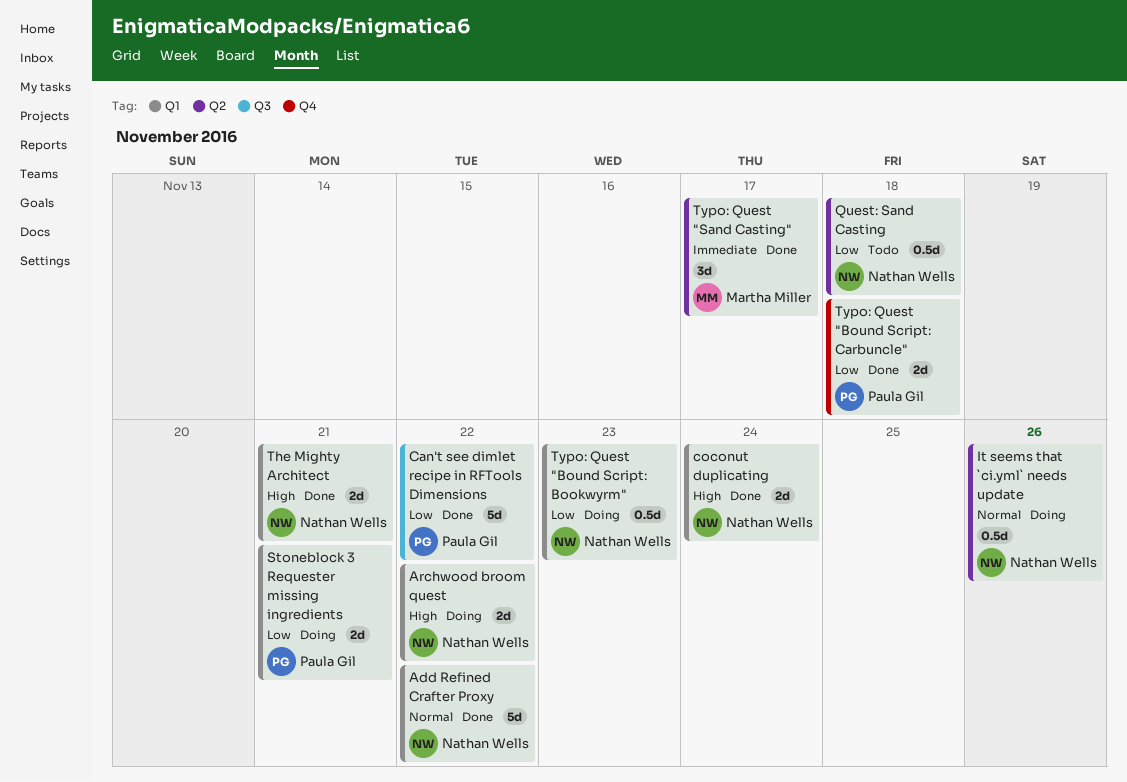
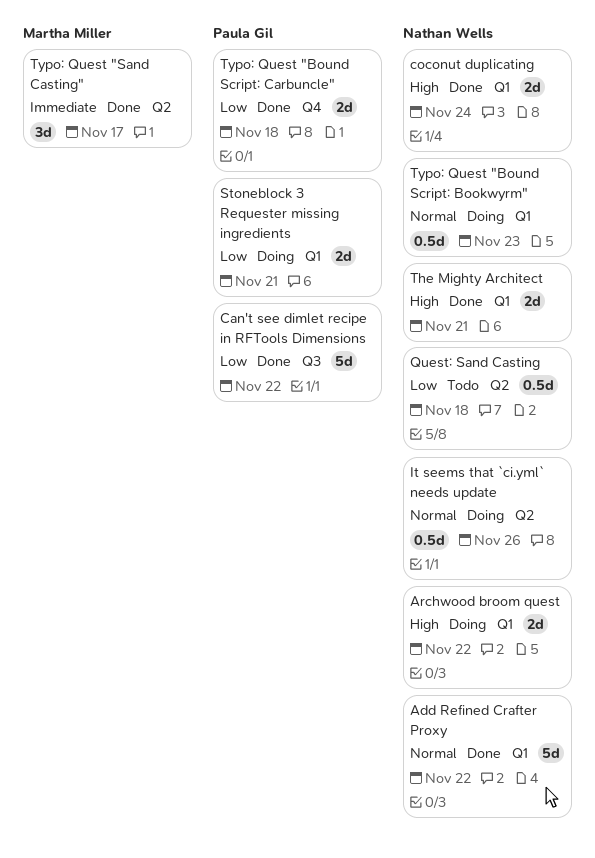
Typo: Quest "Bound Script: Bookwyrm", priority: Low -> Normal

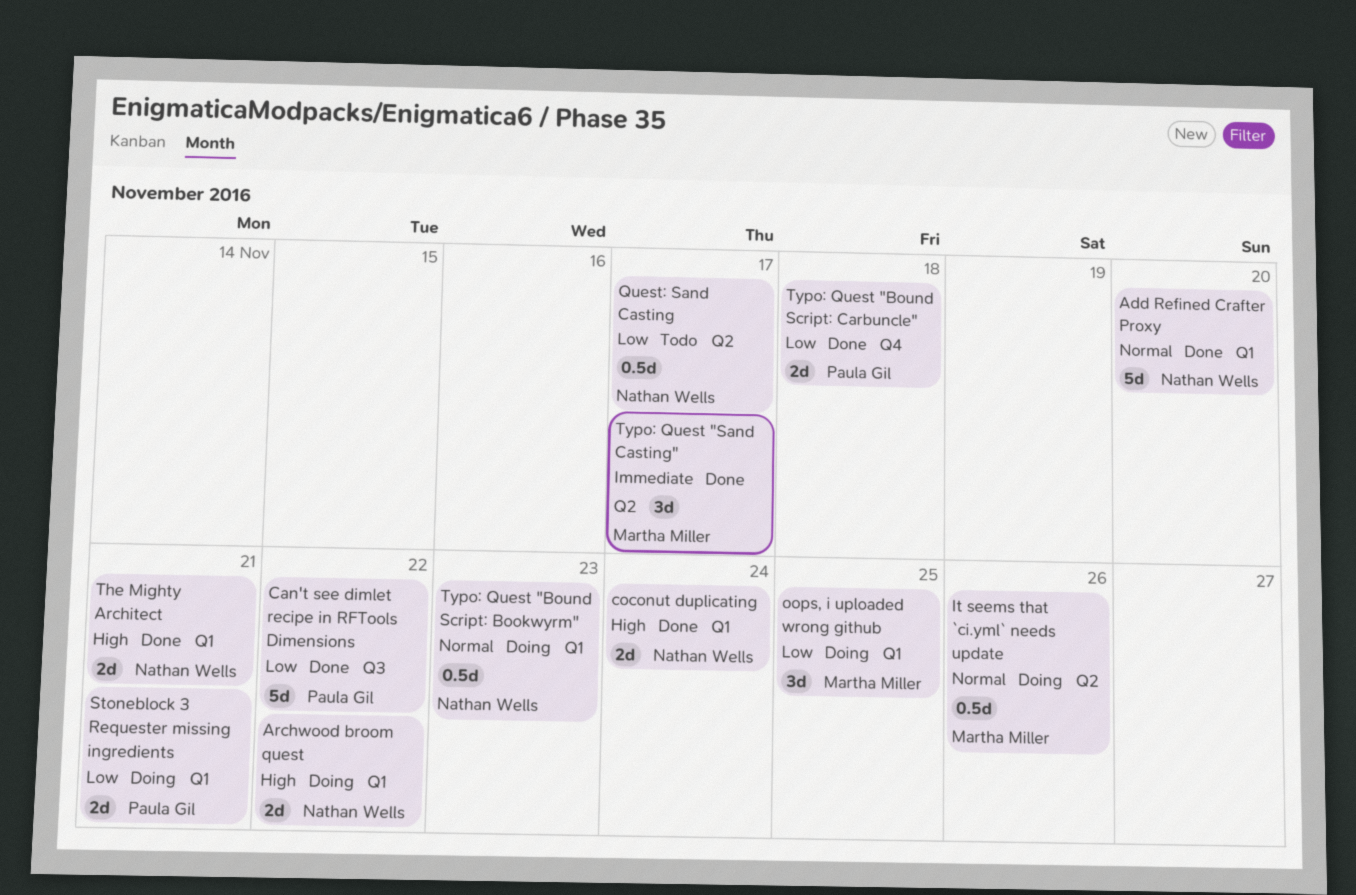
Add Refined Crafter Proxy, due: Nov 22 -> Nov 20
It seems that `ci.yml` needs update, owner: Nathan Wells -> Martha Miller
oops, i uploaded wrong github: none -> present
Quest: Sand Casting, due: Nov 18 -> Nov 17

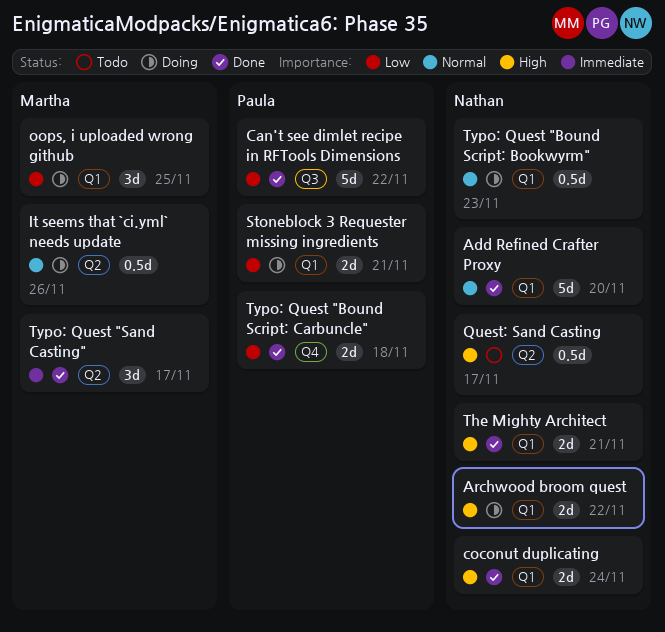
Quest: Sand Casting, priority: Low -> High

